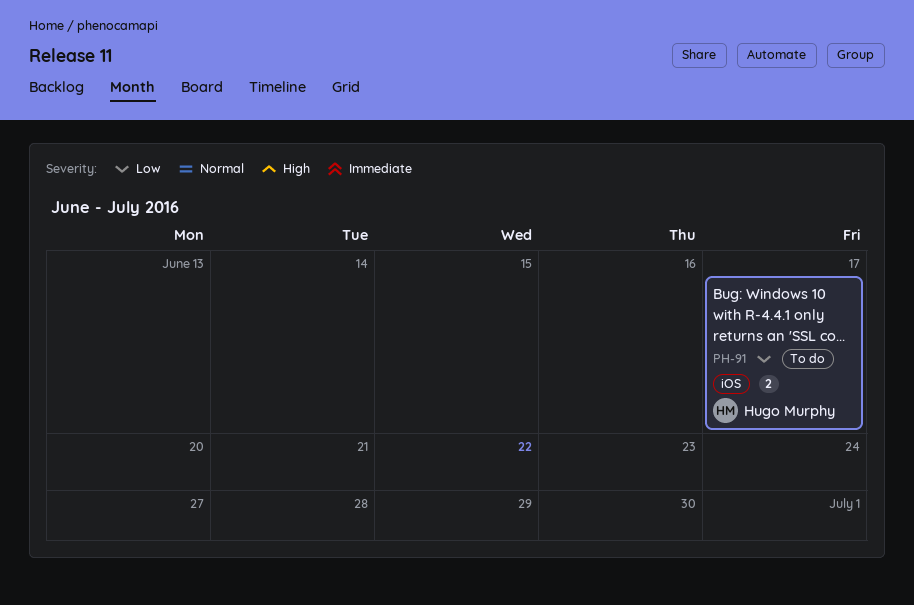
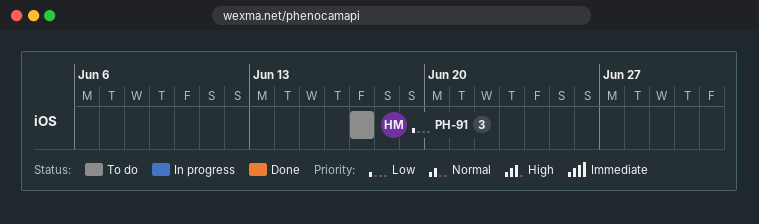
PH-91, estimate: 2 -> 3

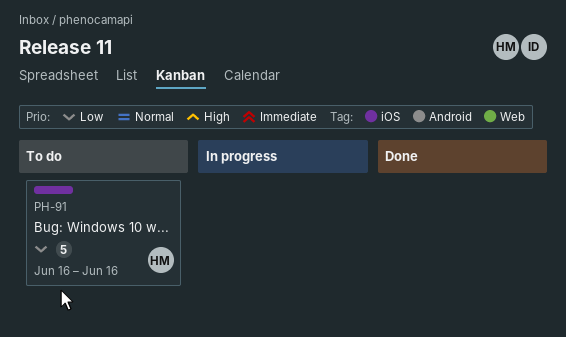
PH-91, estimate: 3 -> 5
PH-91, start: Jun 17 -> Jun 16
PH-91, due: Jun 17 -> Jun 16

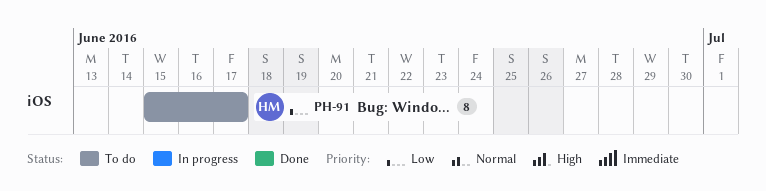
PH-91, estimate: 5 -> 8
PH-91, start: Jun 16 -> Jun 15
PH-91, due: Jun 16 -> Jun 17

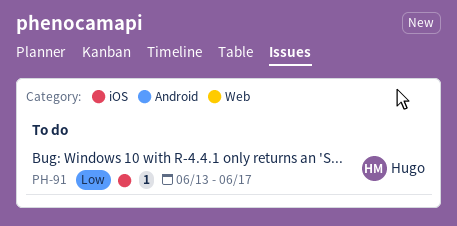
PH-91, estimate: 8 -> 1
PH-91, start: Jun 15 -> Jun 13

